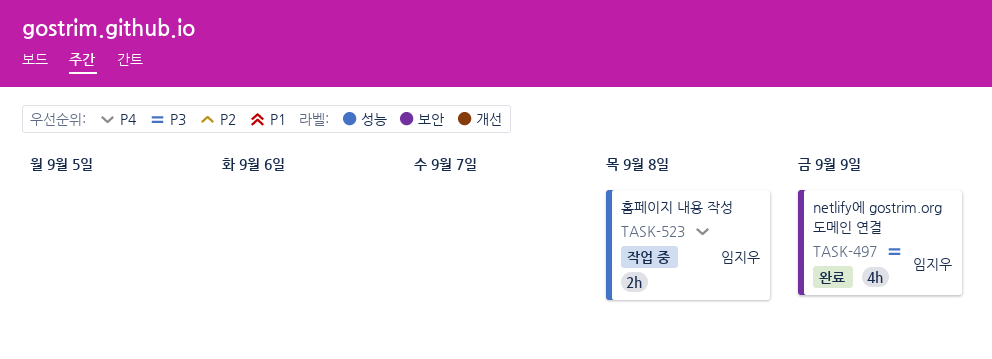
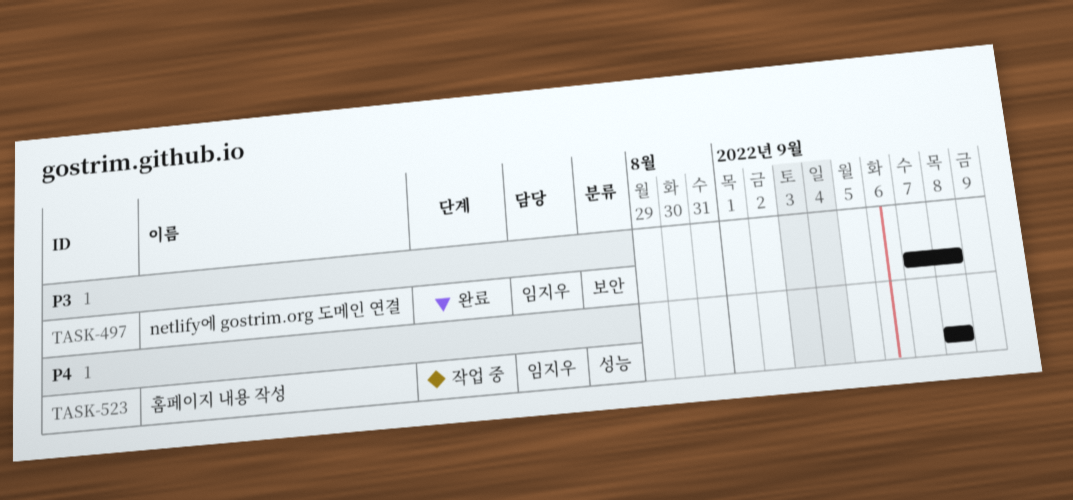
TASK-497, due: Sep 9 -> Sep 8

